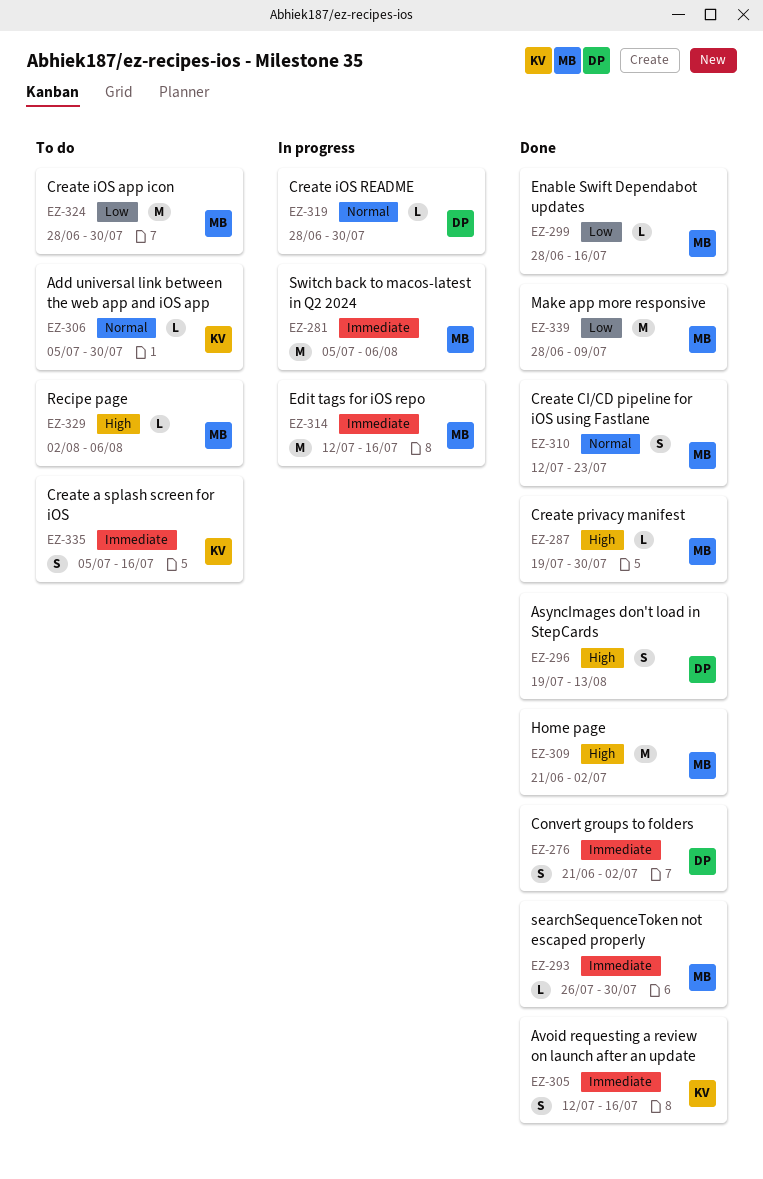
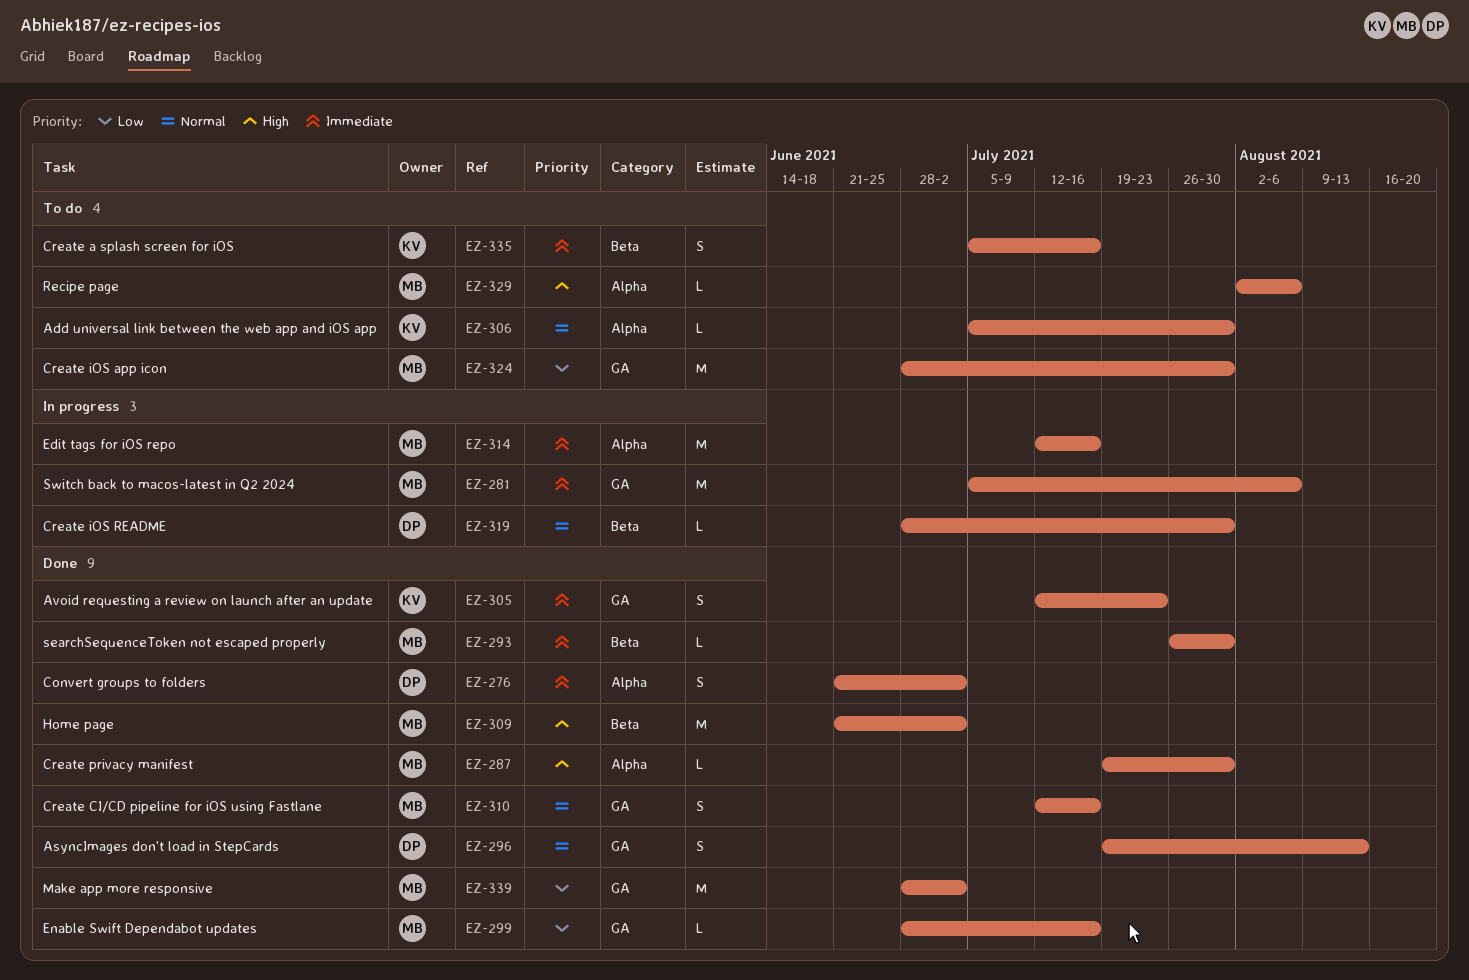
EZ-296, priority: High -> Normal
EZ-305, due: Jul 16 -> Jul 23
EZ-310, due: Jul 23 -> Jul 16
EZ-339, due: Jul 9 -> Jul 2

